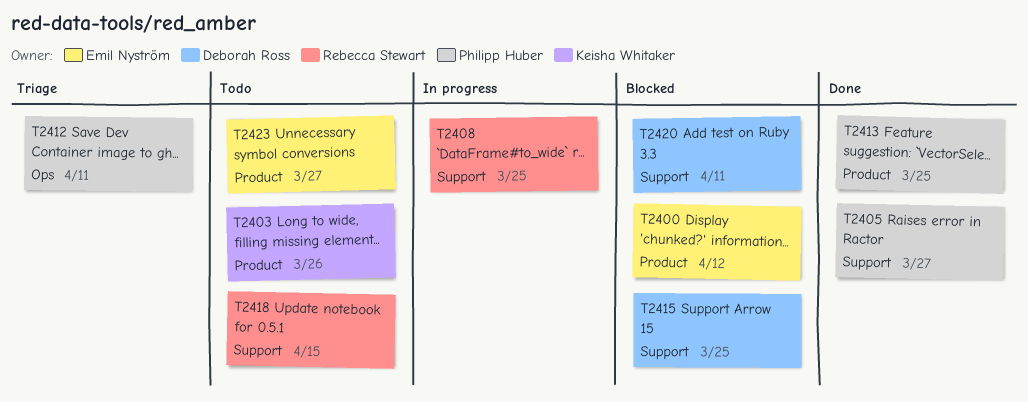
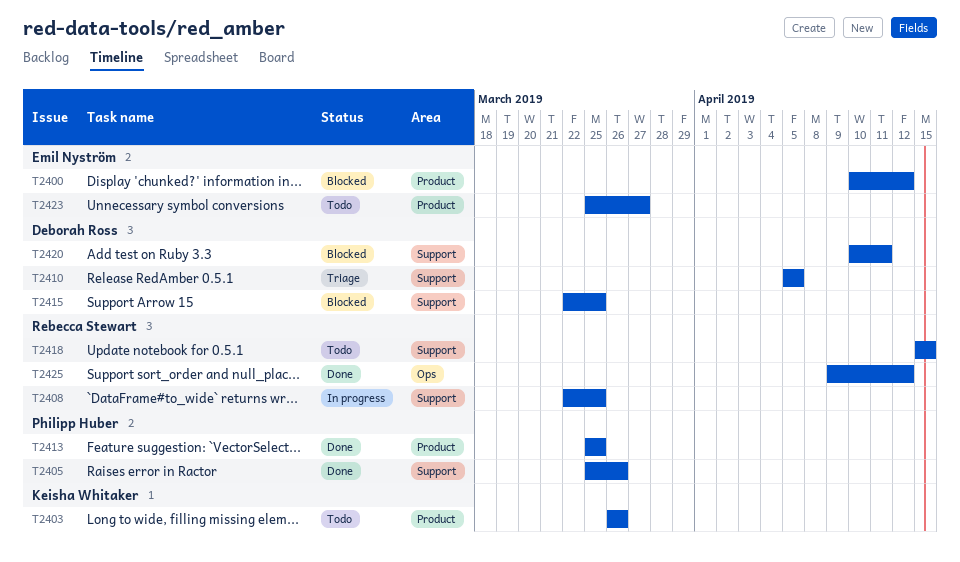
T2405, due: Mar 27 -> Mar 26
T2410: none -> present
T2412: present -> none
T2425: none -> present

